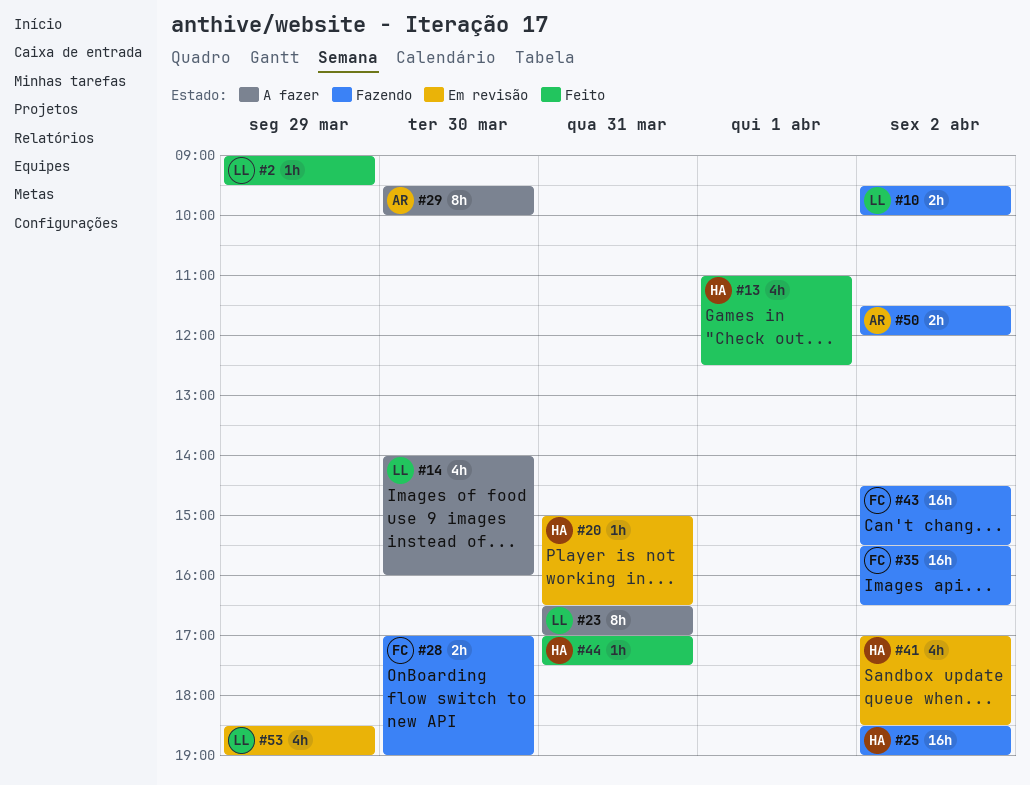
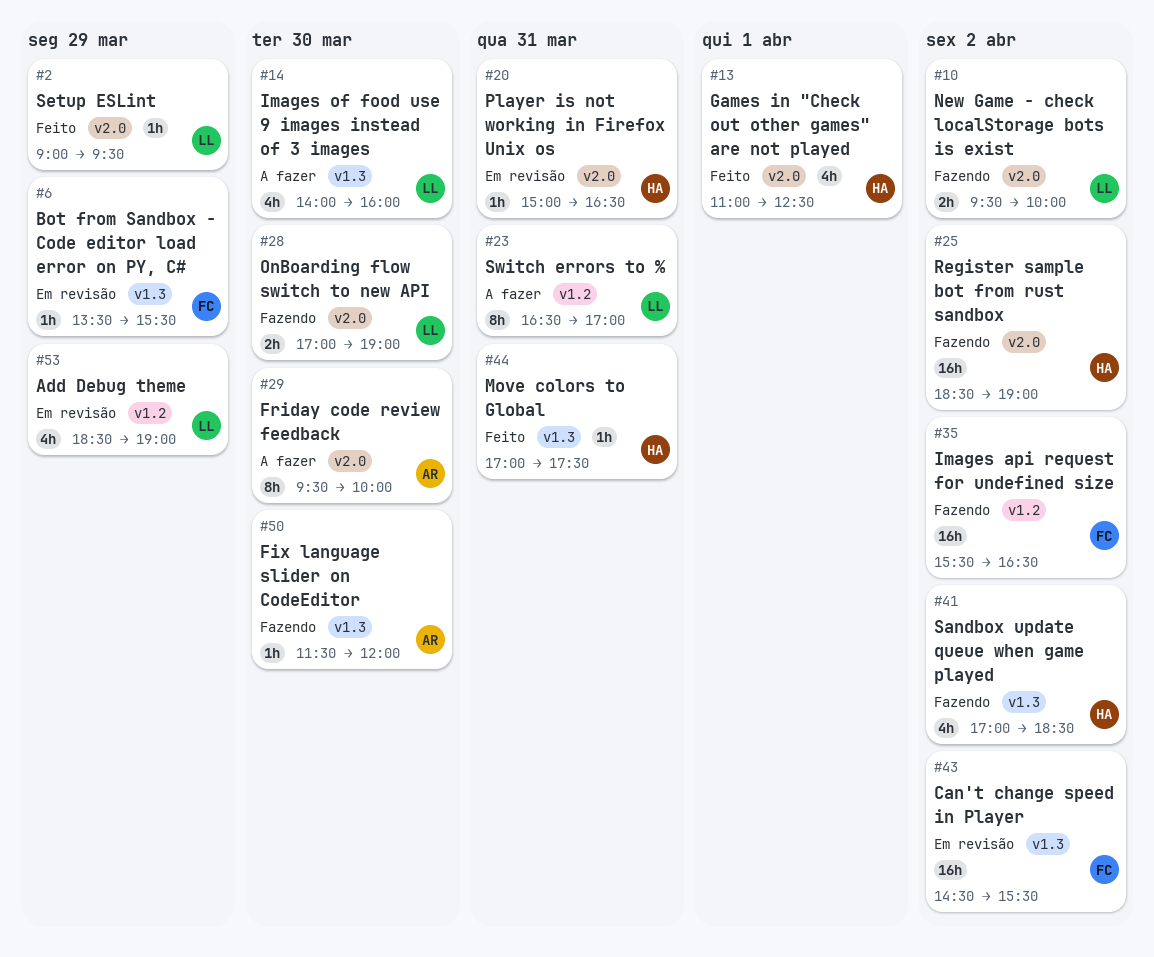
#6: none -> present
#28, owner: FC -> LL
#41, status: Em revisão -> Fazendo
#43, status: Fazendo -> Em revisão
#50, estimate: 2h -> 1h
#50, day: Apr 2 -> Mar 30

